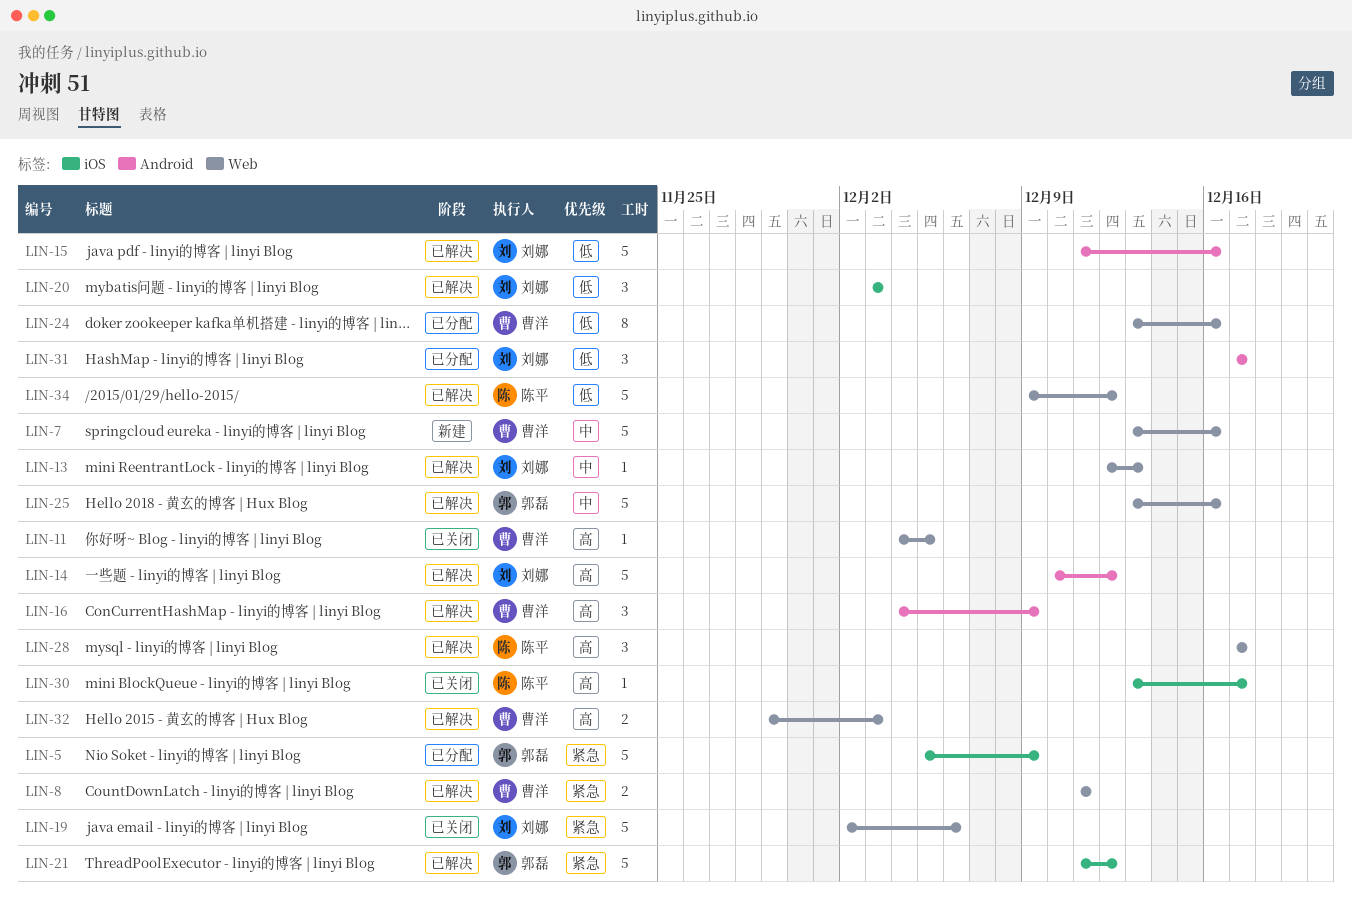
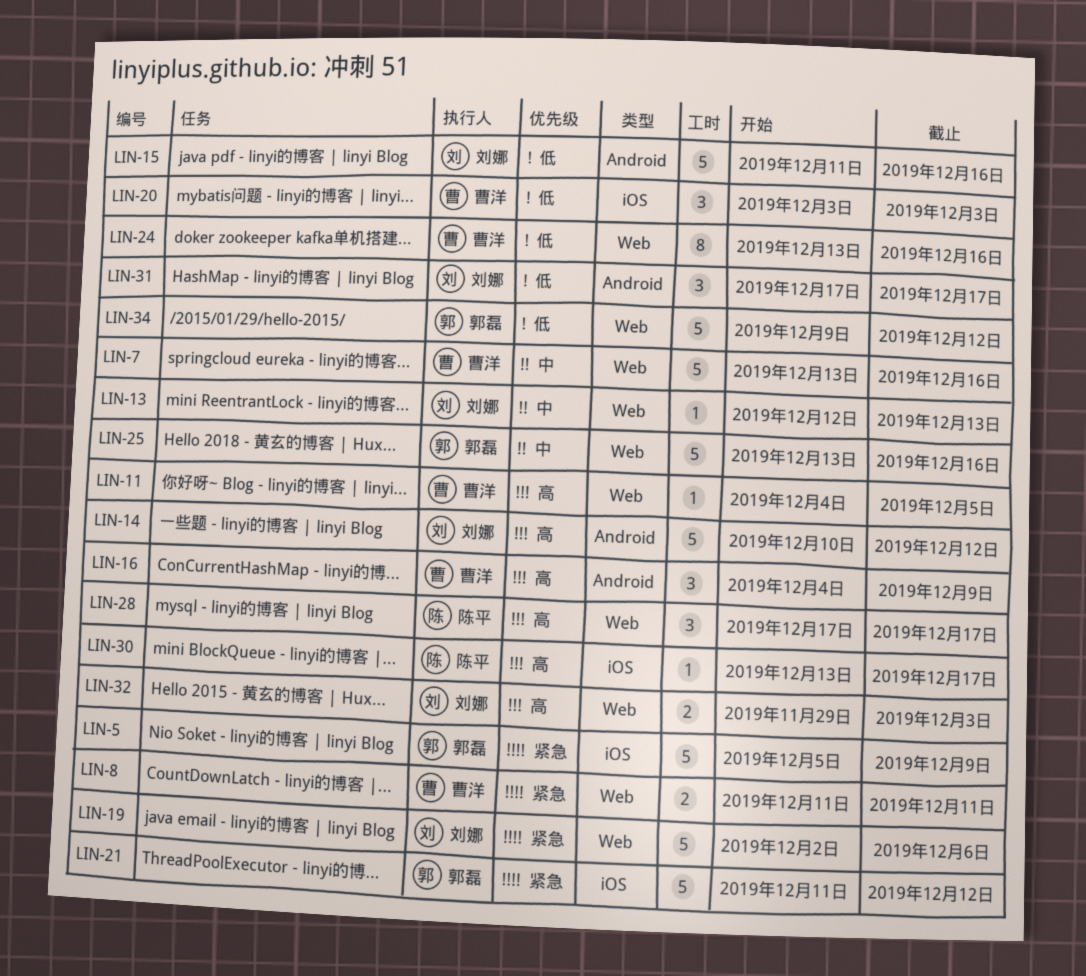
LIN-20, owner: 刘娜 -> 曹洋
LIN-32, owner: 曹洋 -> 刘娜
LIN-34, owner: 陈平 -> 郭磊

